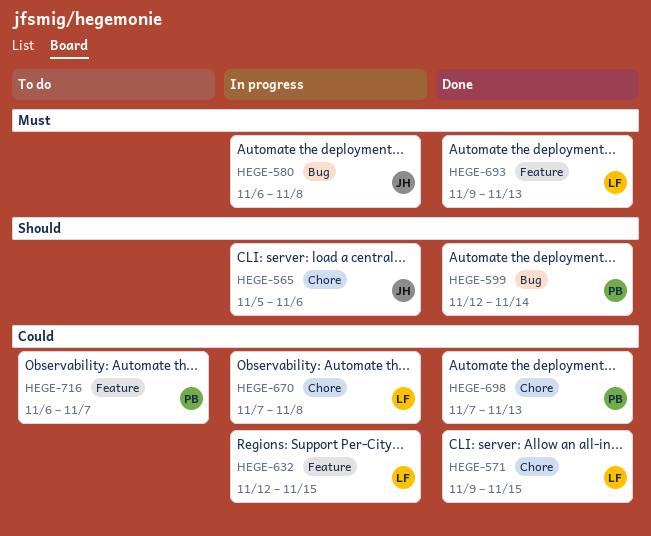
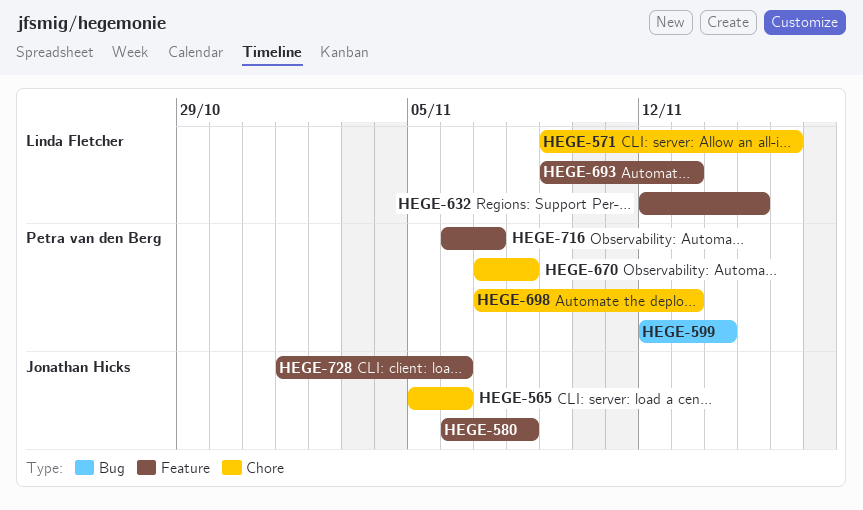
HEGE-571, due: Nov 15 -> Nov 16
HEGE-580, label: Bug -> Feature
HEGE-670, owner: Linda Fletcher -> Petra van den Berg
HEGE-728: none -> present

